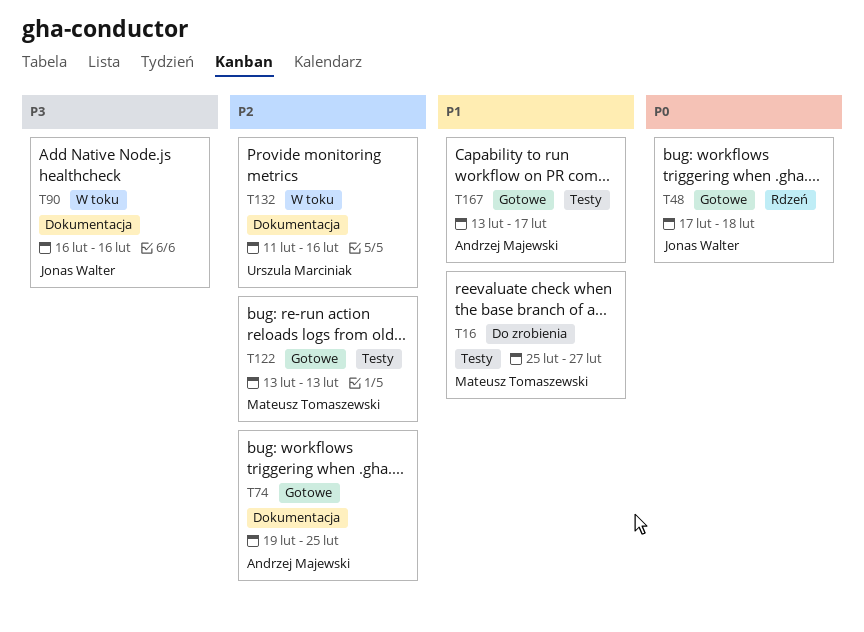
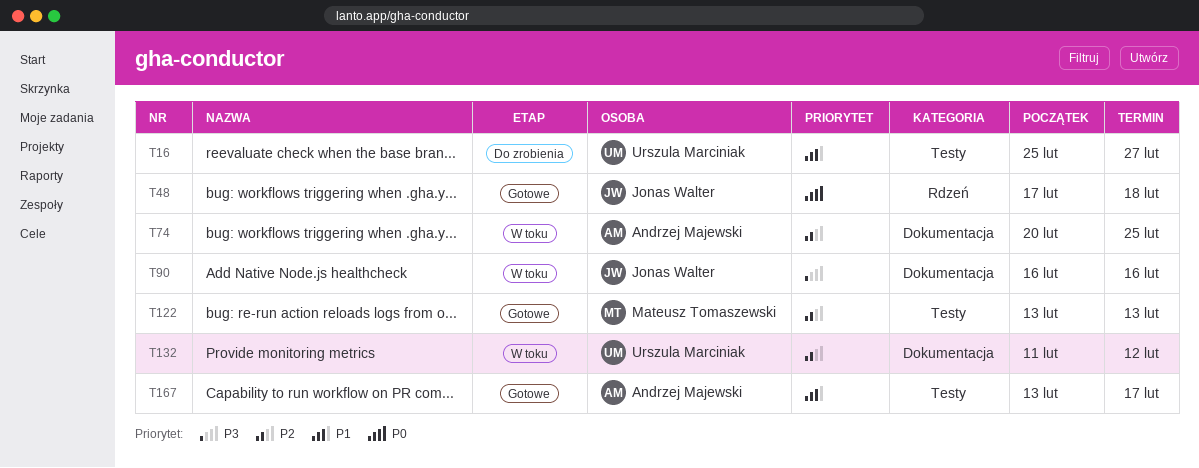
T16, owner: Mateusz Tomaszewski -> Urszula Marciniak
T74, status: Gotowe -> W toku
T74, start: Feb 19 -> Feb 20
T132, due: Feb 16 -> Feb 12

